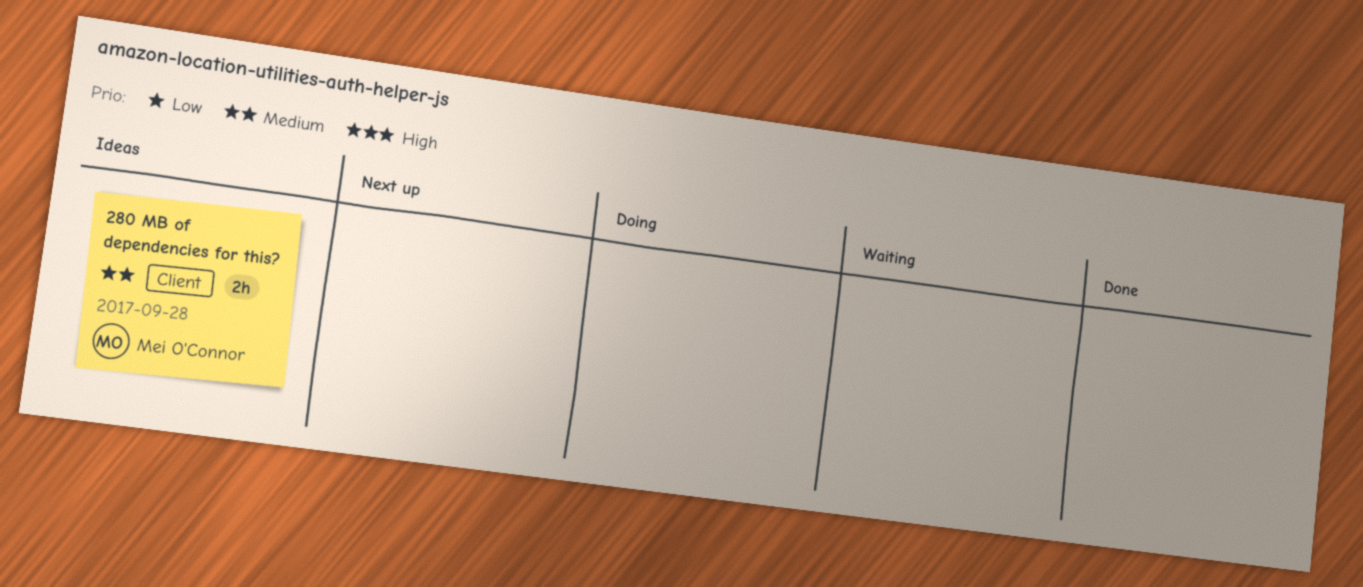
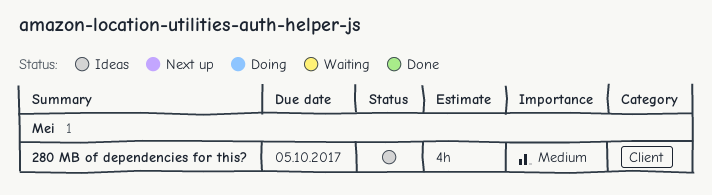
280 MB of dependencies for this?, estimate: 2h -> 4h
280 MB of dependencies for this?, due: Sep 28 -> Oct 5

